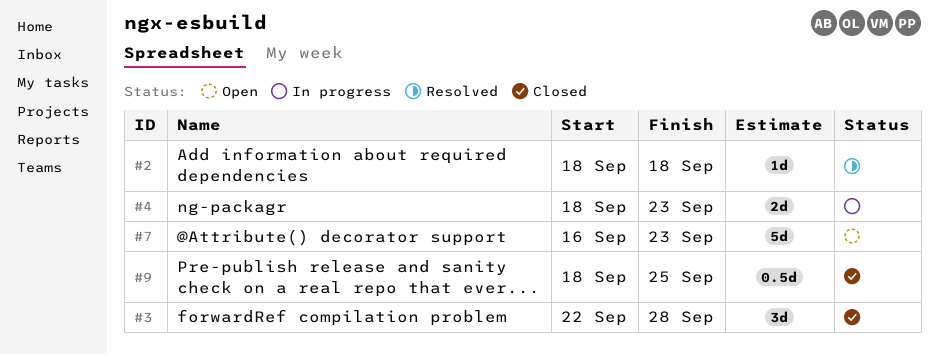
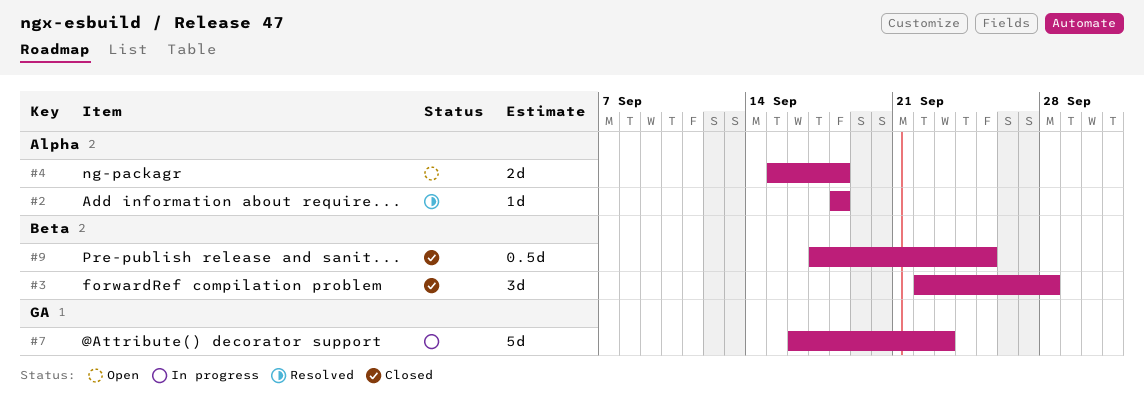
#4, status: In progress -> Open
#4, start: Sep 18 -> Sep 15
#4, due: Sep 23 -> Sep 18
#7, status: Open -> In progress
#9, start: Sep 18 -> Sep 17

